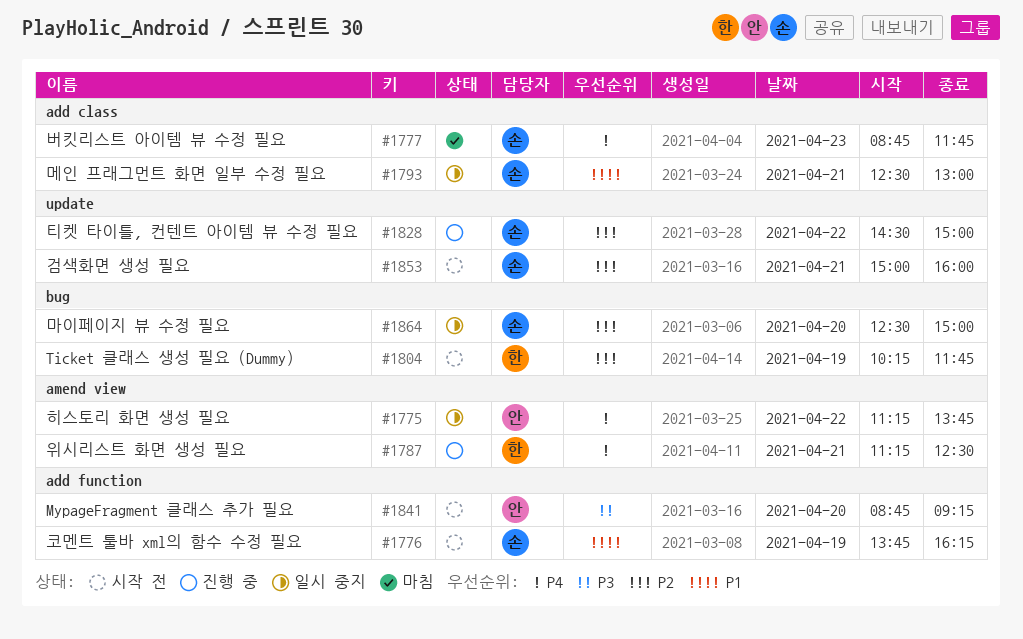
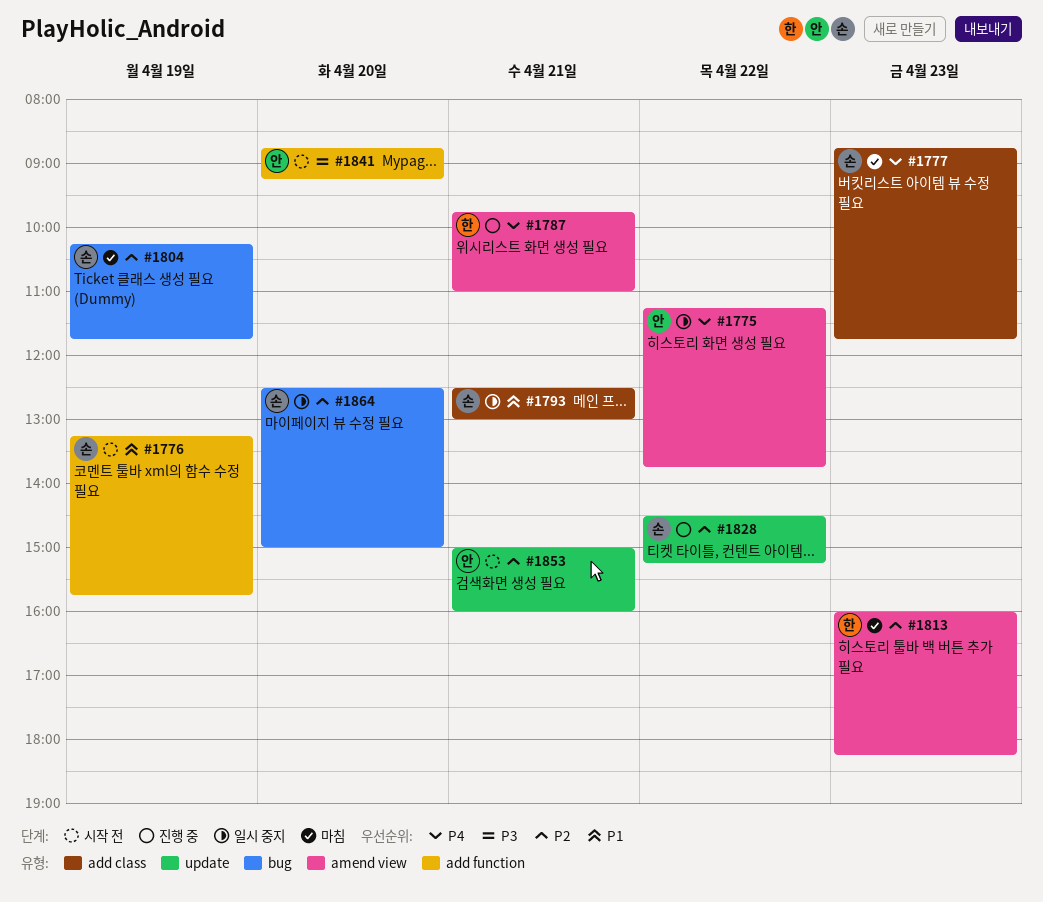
#1776, begins: 13:45 -> 13:15
#1776, ends: 16:15 -> 15:45
#1787, begins: 11:15 -> 09:45
#1787, ends: 12:30 -> 11:00
#1804, status: 시작 전 -> 마침
#1804, owner: 한 -> 손
#1813: none -> present
#1828, ends: 15:00 -> 15:15
#1853, owner: 손 -> 안

